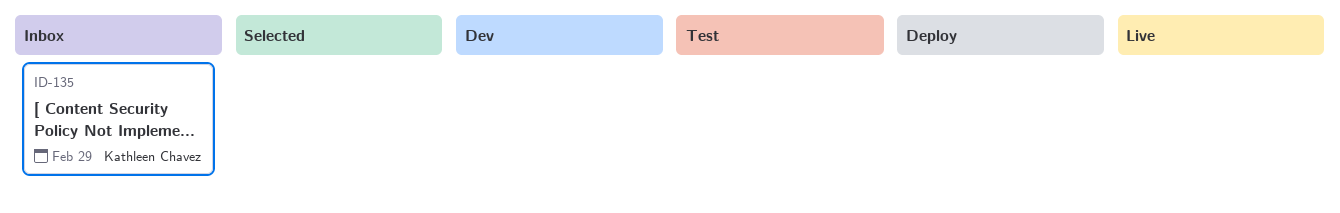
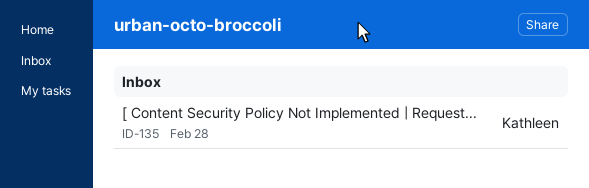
ID-135, due: Feb 29 -> Feb 28

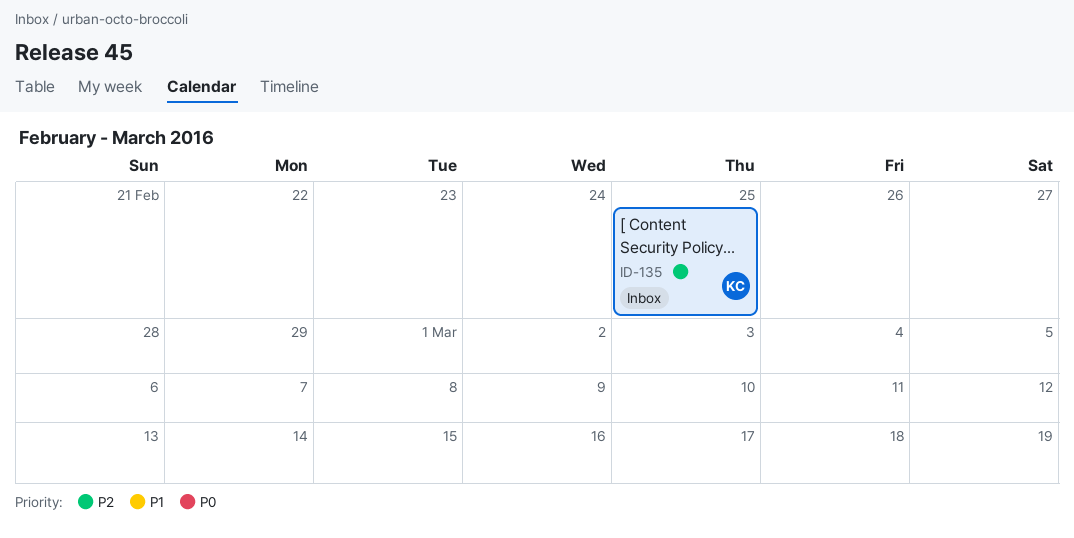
ID-135, due: Feb 28 -> Feb 25

